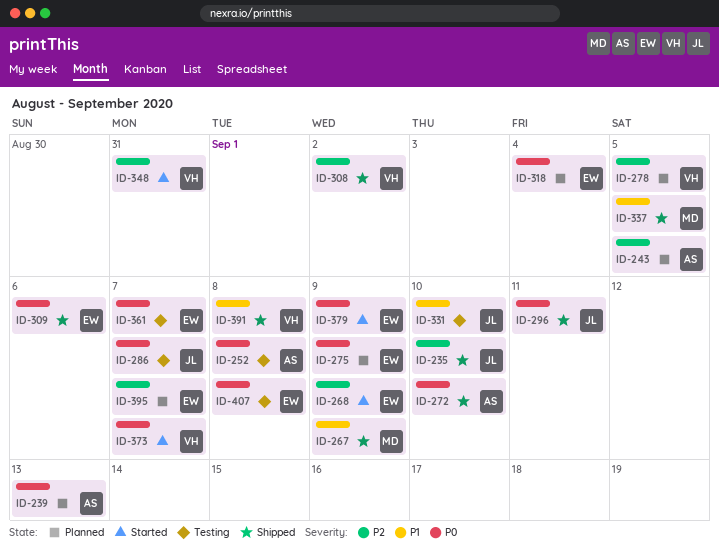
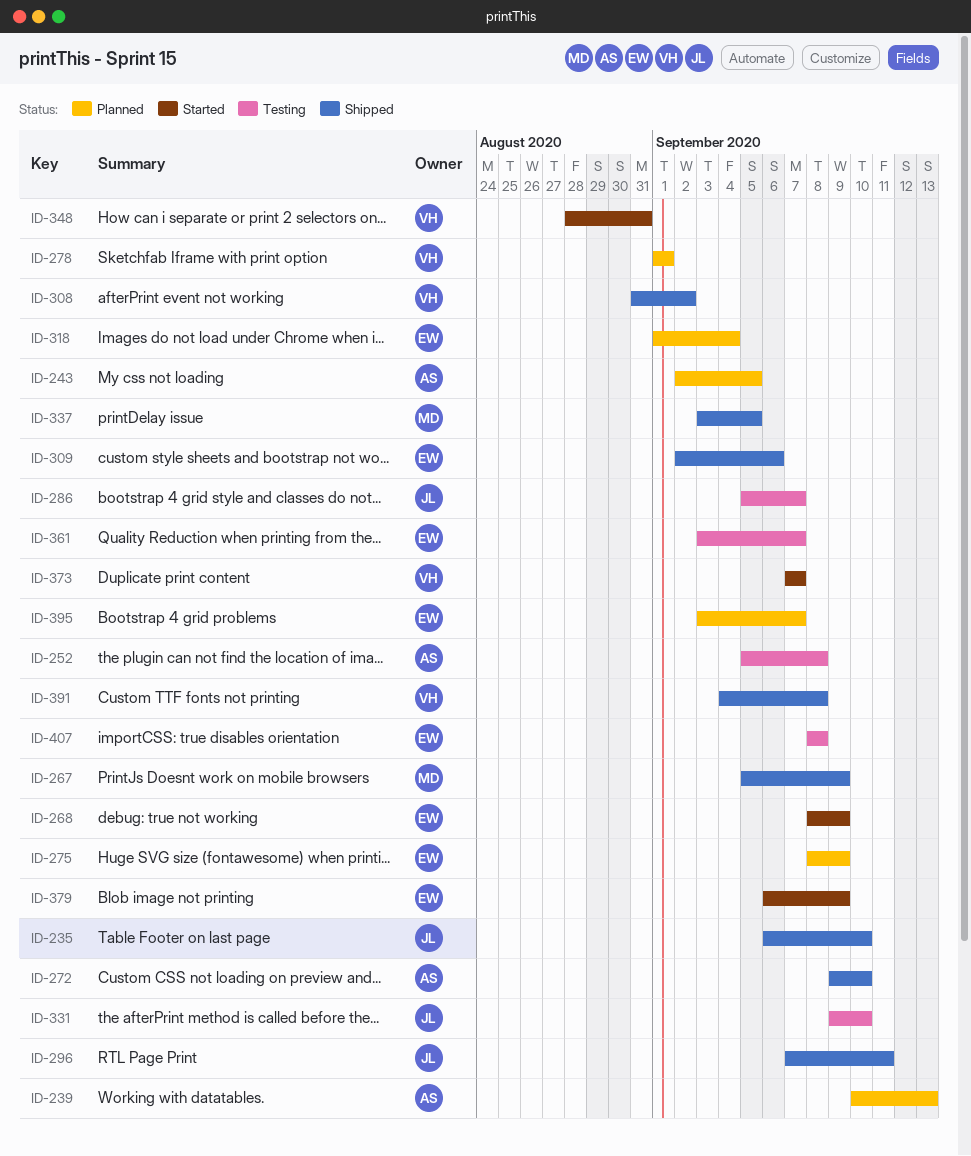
ID-278, due: Sep 5 -> Sep 1

